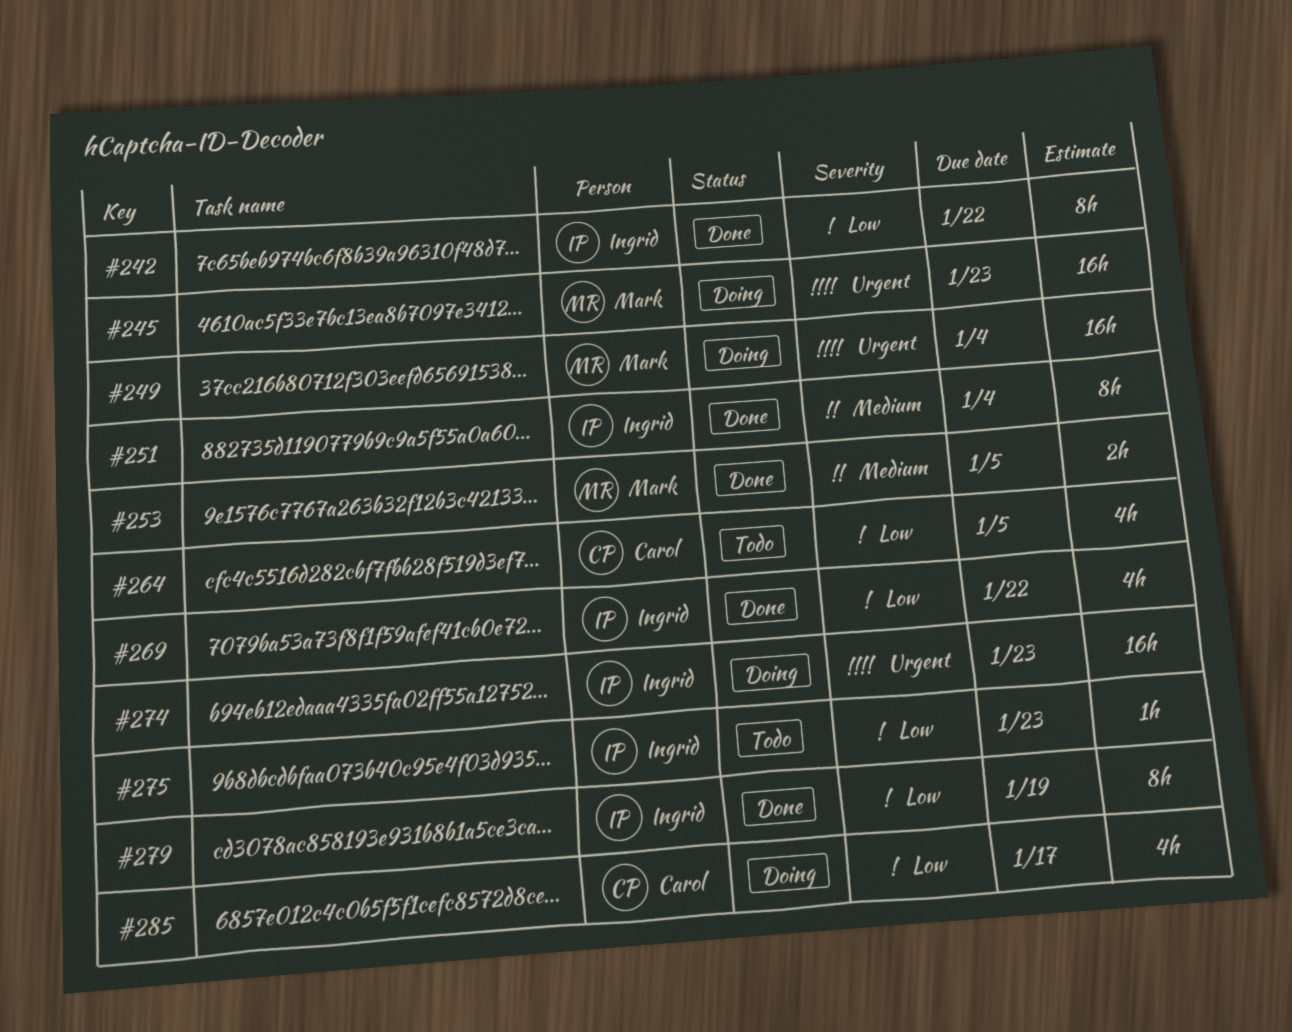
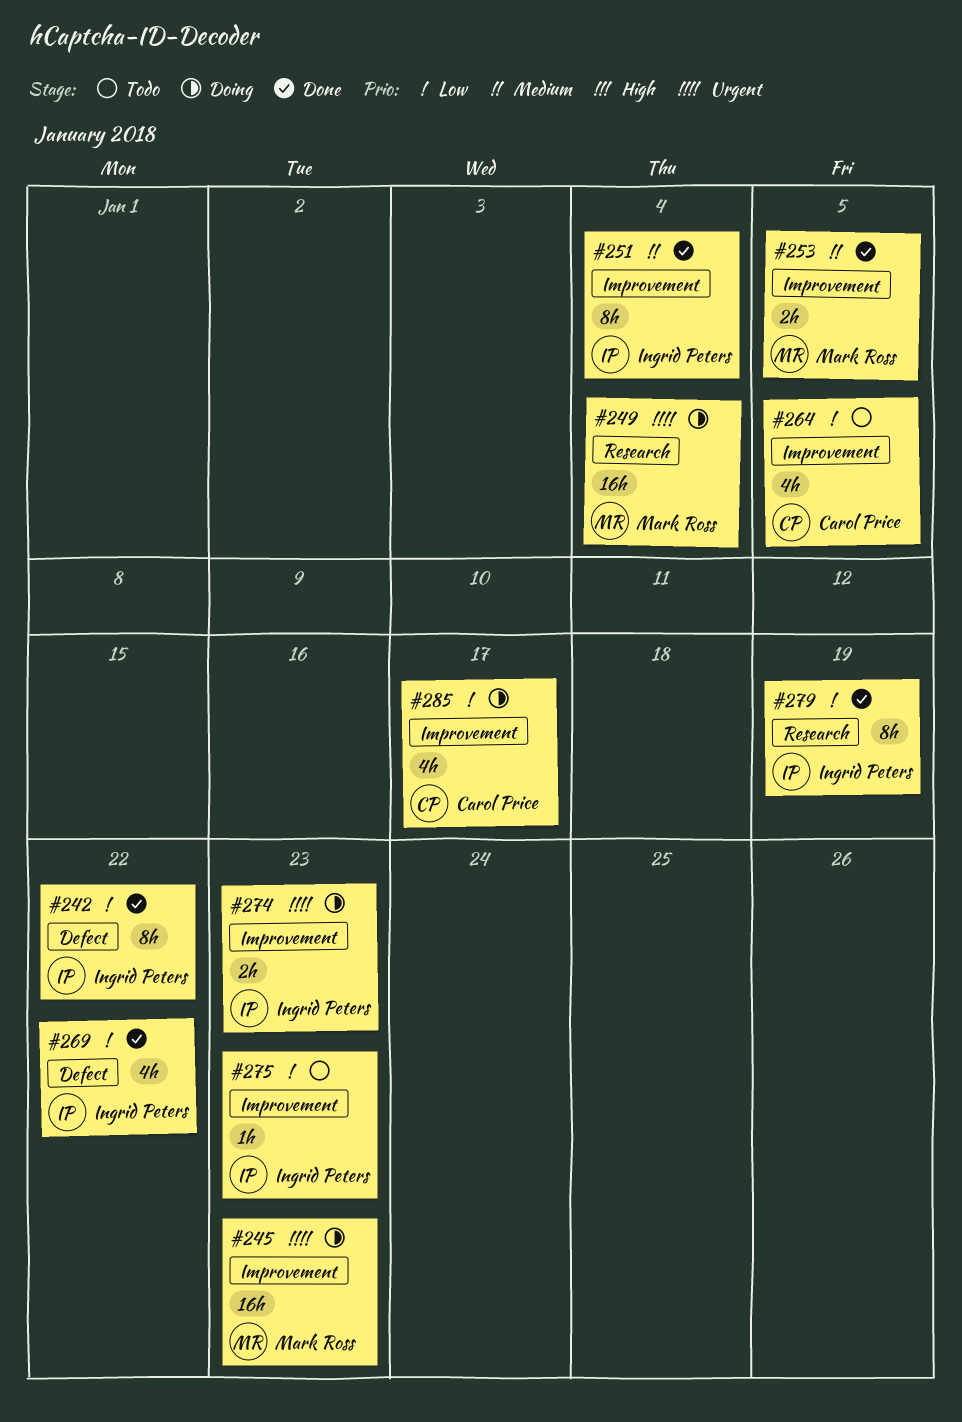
#274, estimate: 16h -> 2h

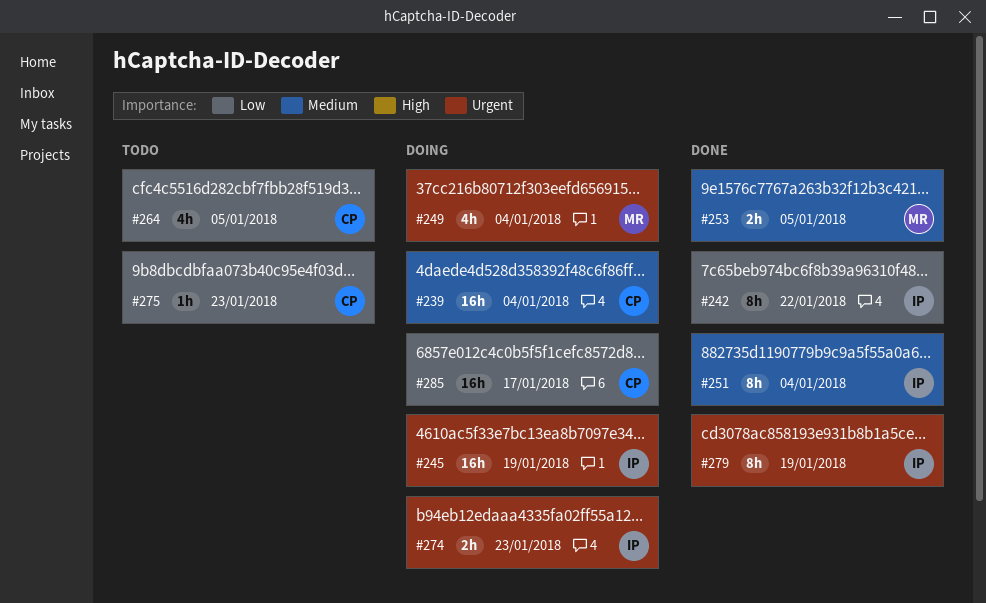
#239: none -> present
#245, owner: Mark Ross -> Ingrid Peters
#245, due: Jan 23 -> Jan 19
#249, estimate: 16h -> 4h
#269: present -> none
#275, owner: Ingrid Peters -> Carol Price
#279, priority: Low -> Urgent
#285, estimate: 4h -> 16h

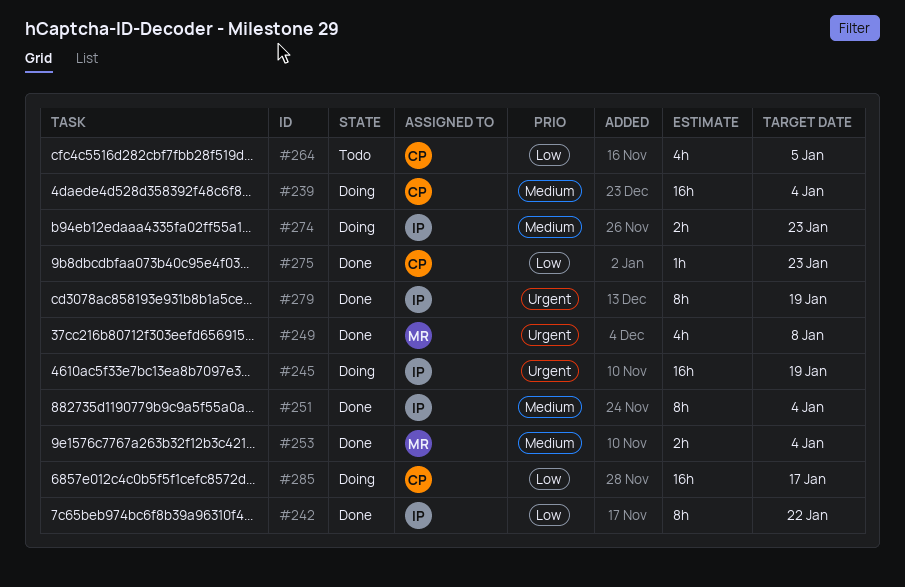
#249, status: Doing -> Done
#249, due: Jan 4 -> Jan 8
#253, due: Jan 5 -> Jan 4
#274, priority: Urgent -> Medium
#275, status: Todo -> Done

